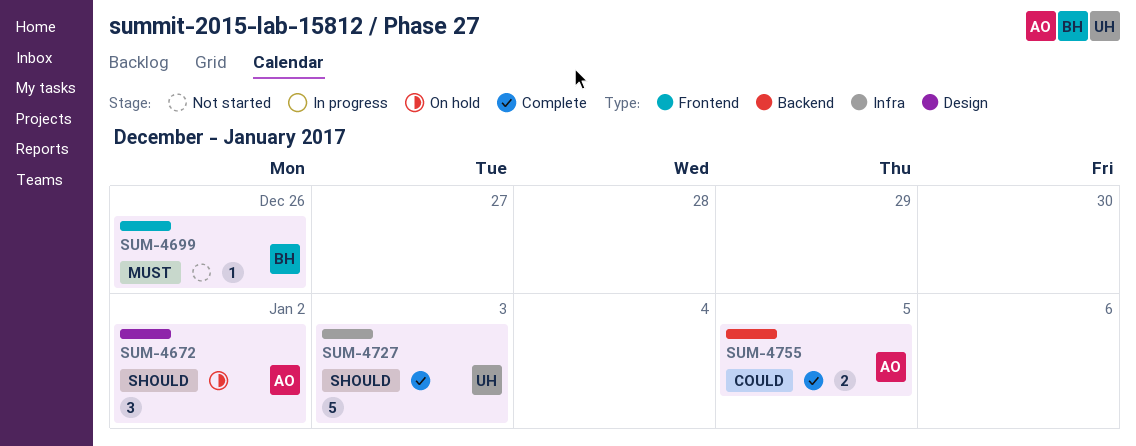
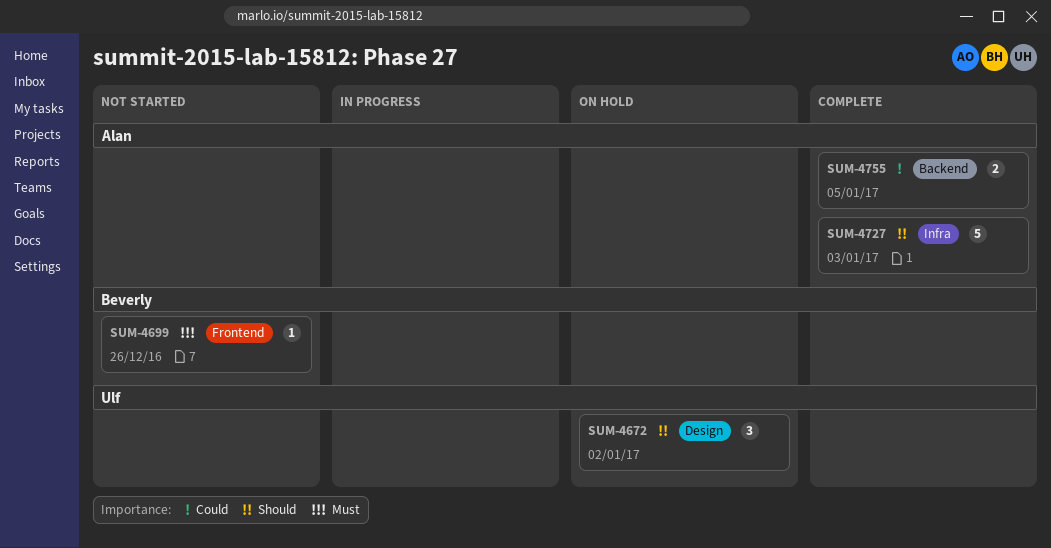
SUM-4672, owner: Alan -> Ulf
SUM-4727, owner: Ulf -> Alan

